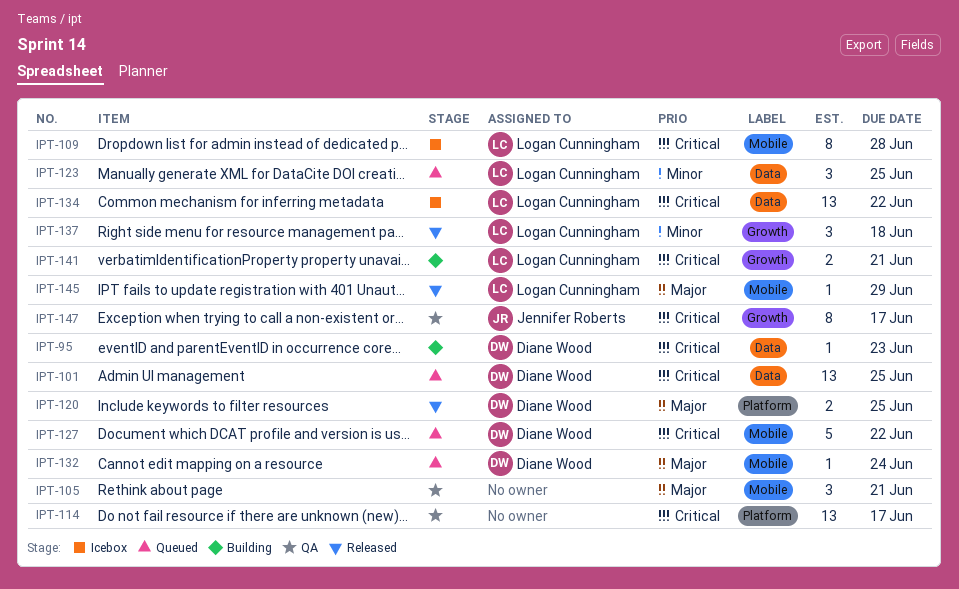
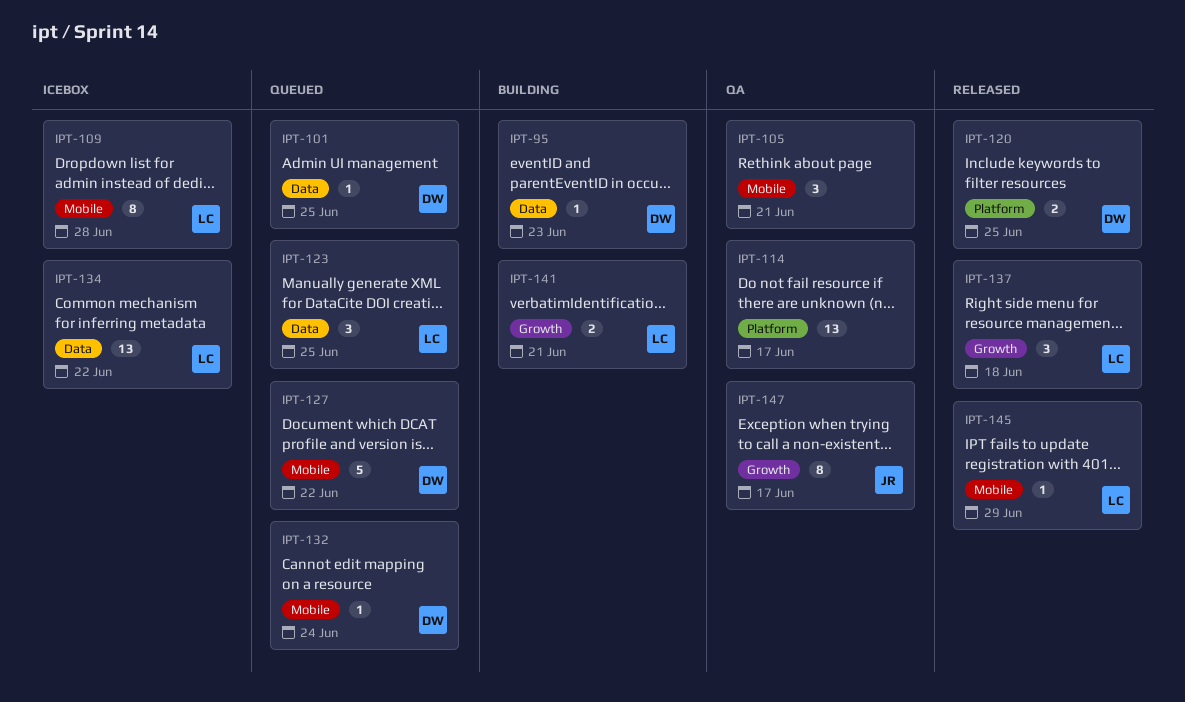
IPT-101, estimate: 13 -> 1

